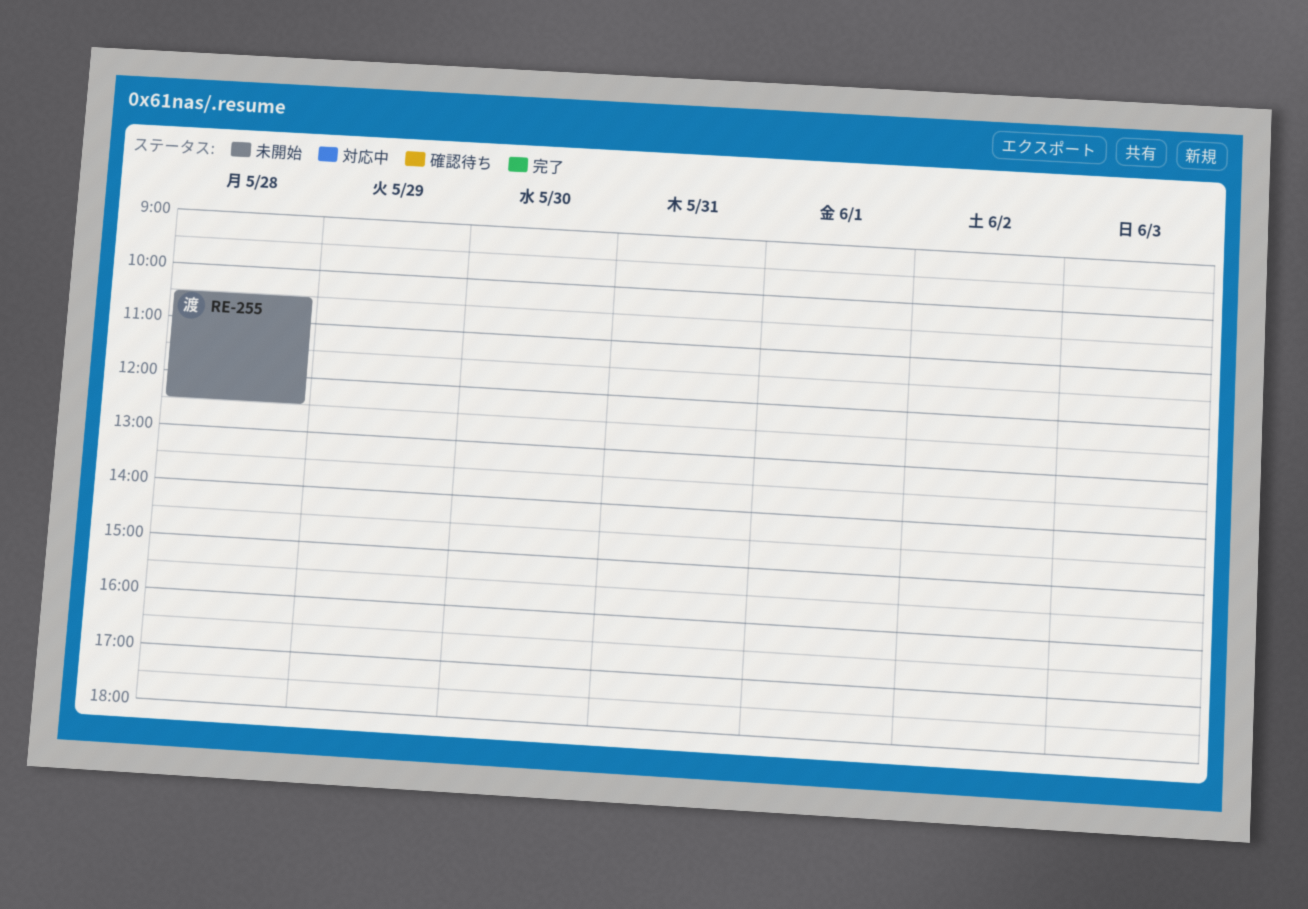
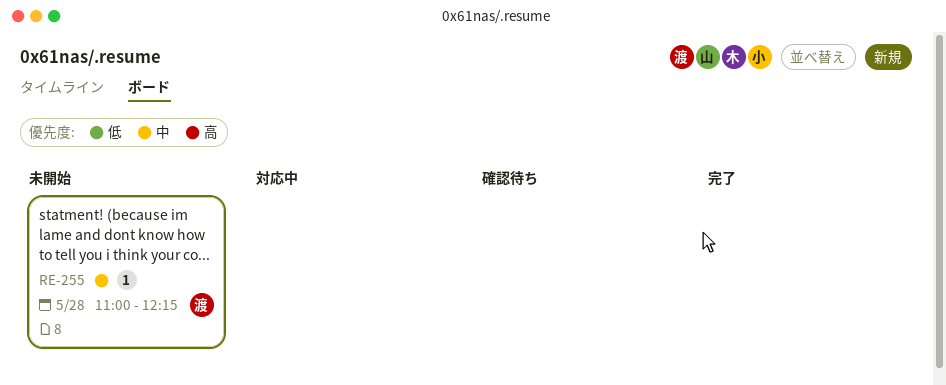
RE-255, begins: 10:30 -> 11:00
RE-255, ends: 12:30 -> 12:15

